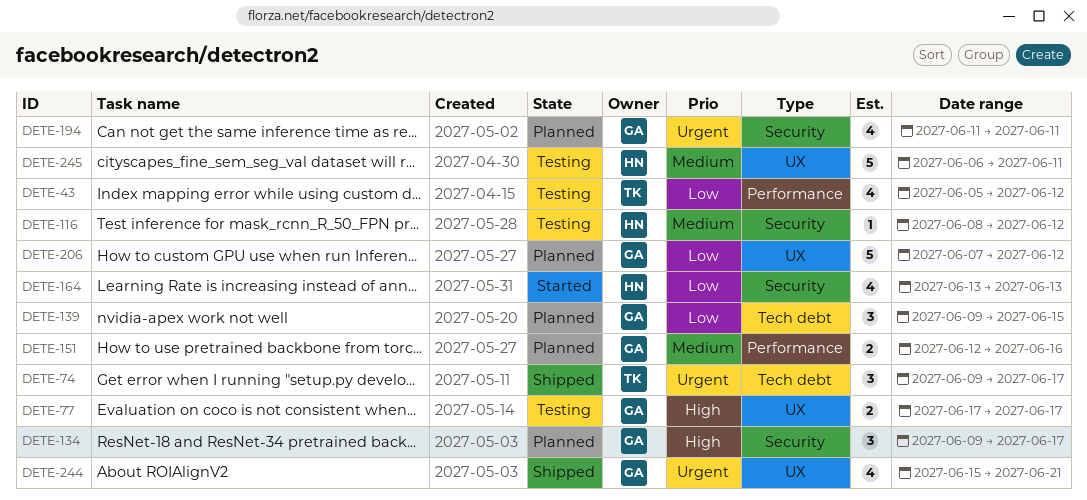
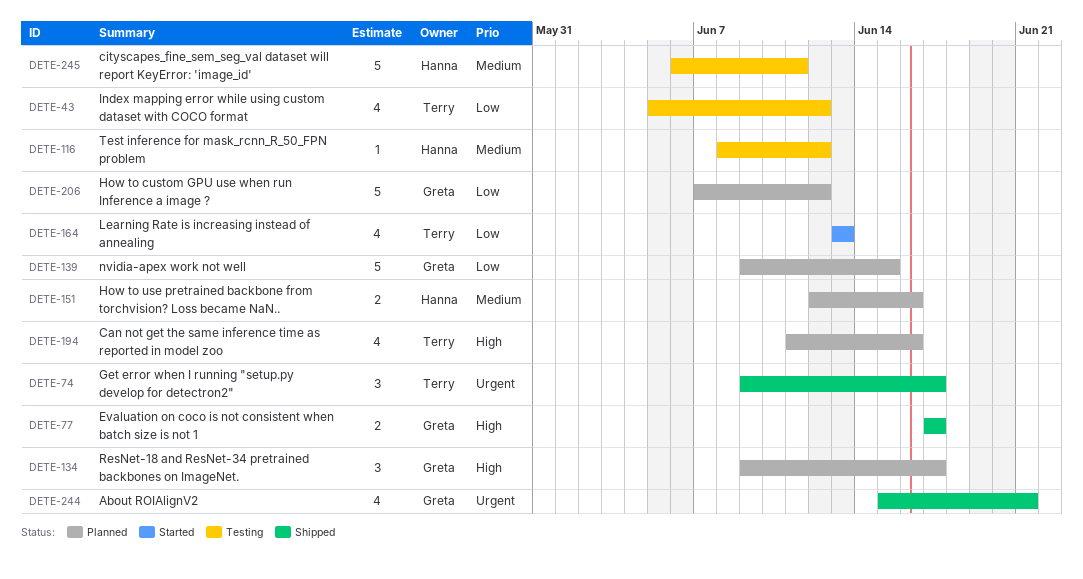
DETE-77, status: Testing -> Shipped
DETE-139, estimate: 3 -> 5
DETE-151, owner: Greta -> Hanna
DETE-164, owner: Hanna -> Terry
DETE-194, owner: Greta -> Terry
DETE-194, priority: Urgent -> High
DETE-194, due: Jun 11 -> Jun 16

